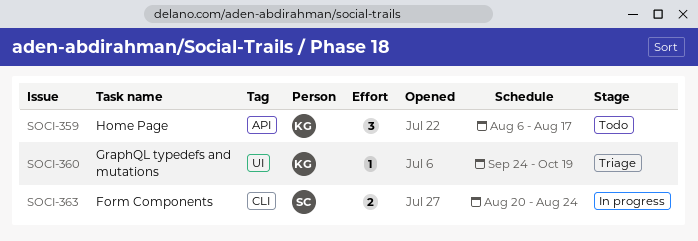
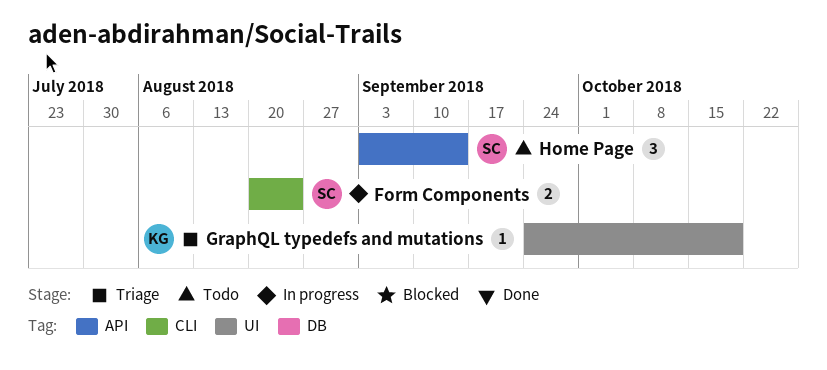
Home Page, owner: KG -> SC
Home Page, start: Aug 6 -> Sep 3
Home Page, due: Aug 17 -> Sep 14

